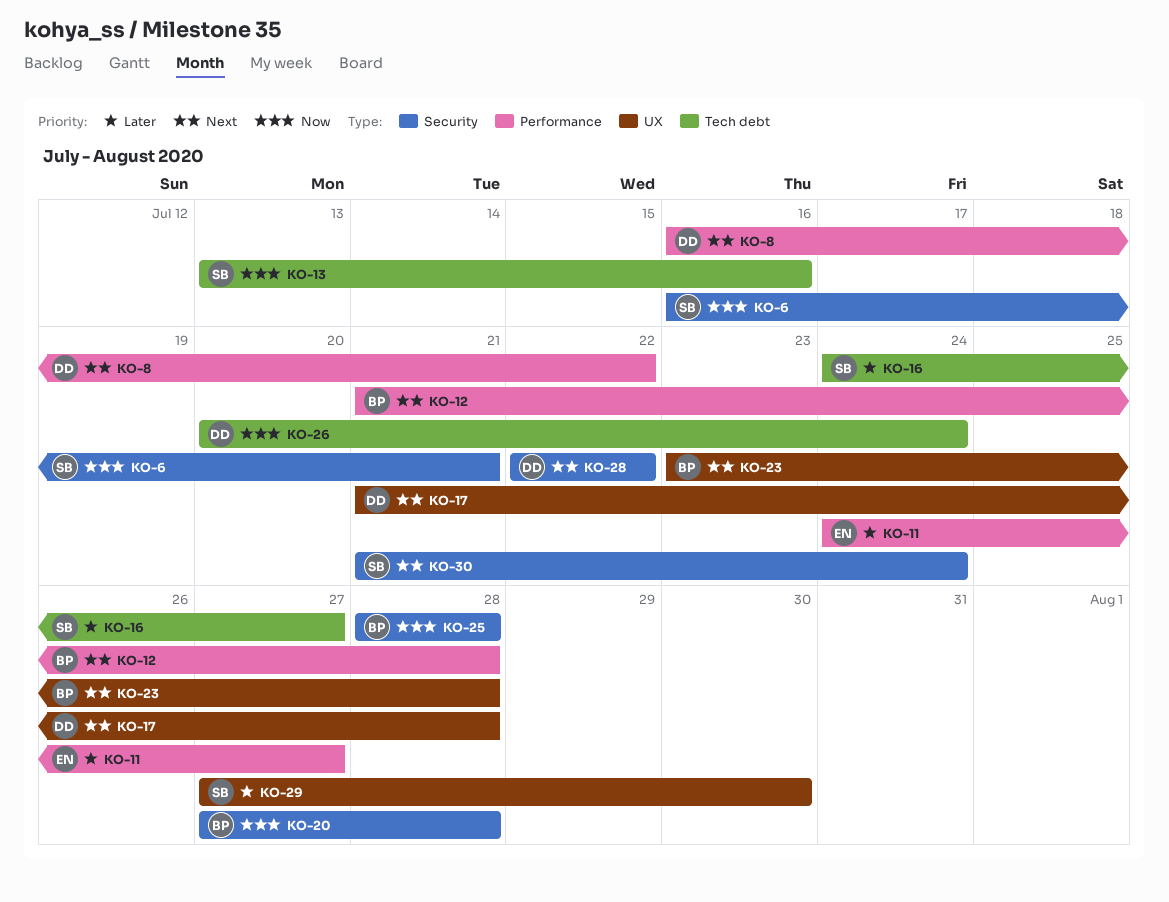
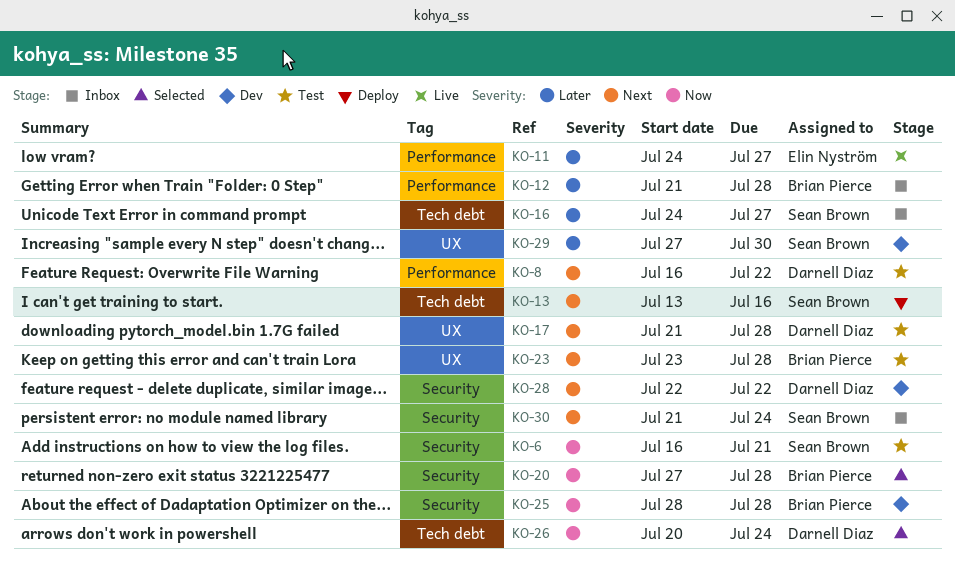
KO-12, priority: Next -> Later
KO-13, priority: Now -> Next

